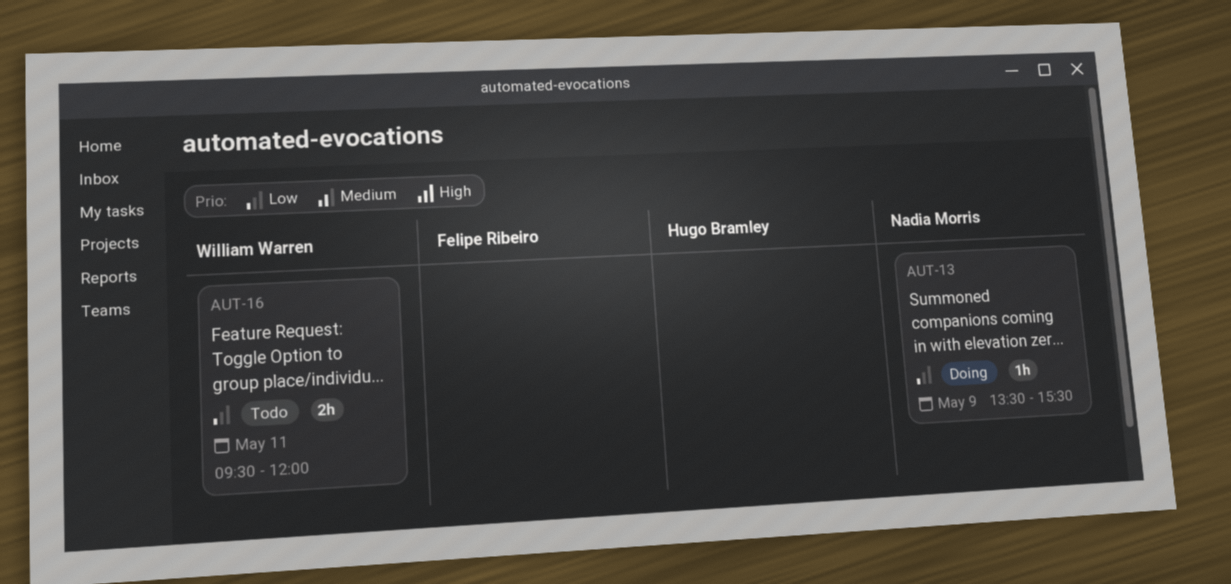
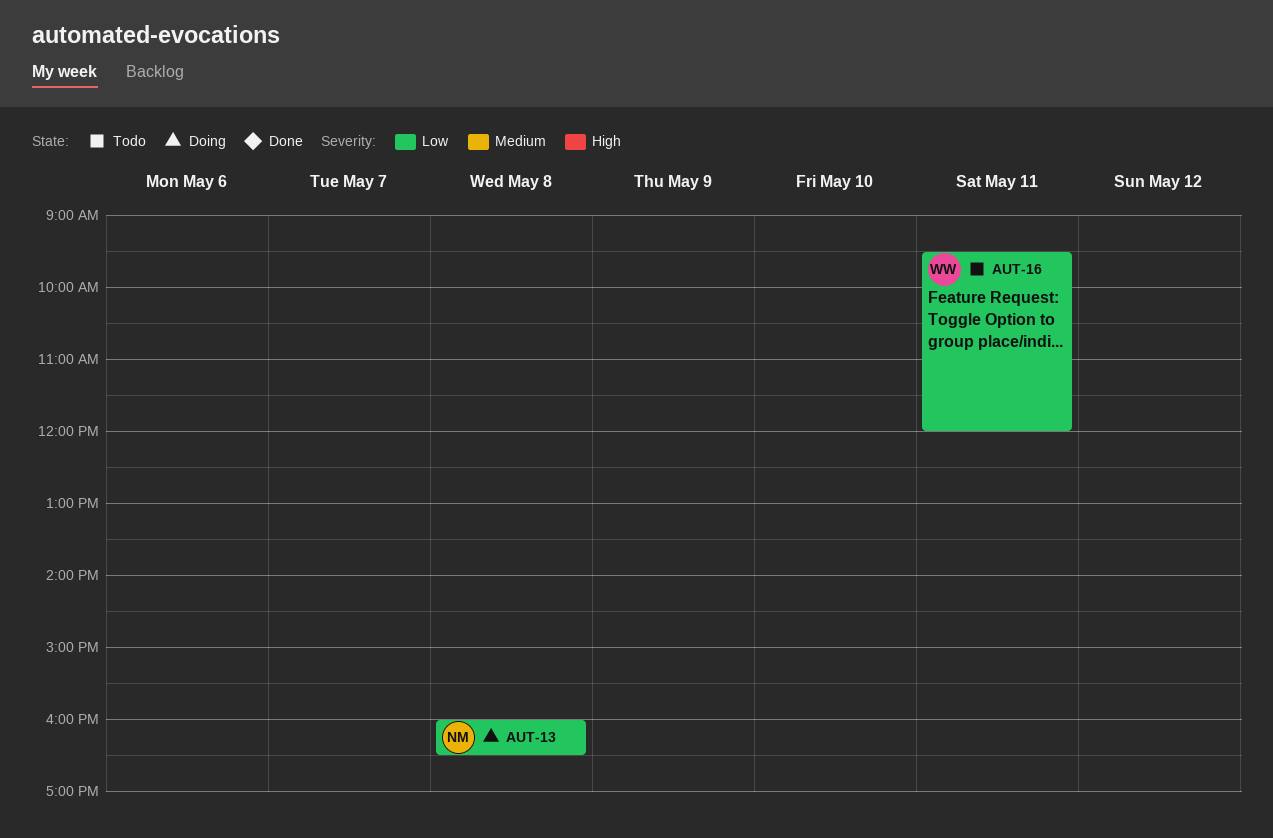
AUT-13, day: May 9 -> May 8
AUT-13, begins: 13:30 -> 16:00
AUT-13, ends: 15:30 -> 16:30

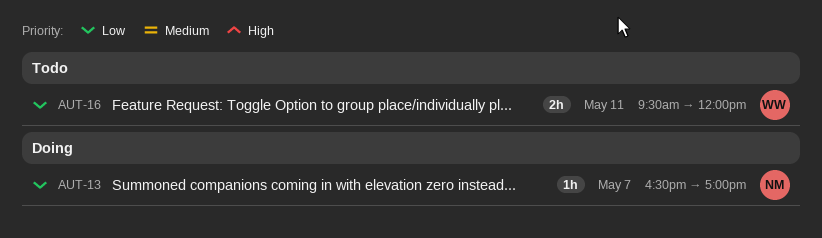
AUT-13, day: May 8 -> May 7
AUT-13, begins: 16:00 -> 16:30
AUT-13, ends: 16:30 -> 17:00

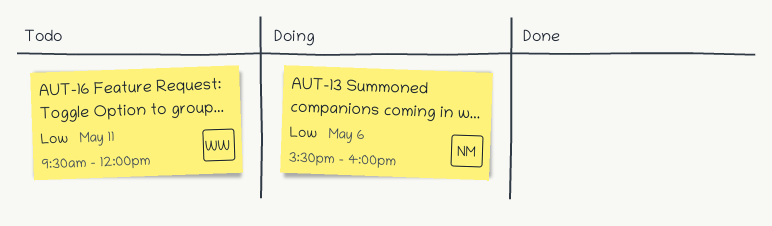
AUT-13, day: May 7 -> May 6
AUT-13, begins: 16:30 -> 15:30
AUT-13, ends: 17:00 -> 16:00

